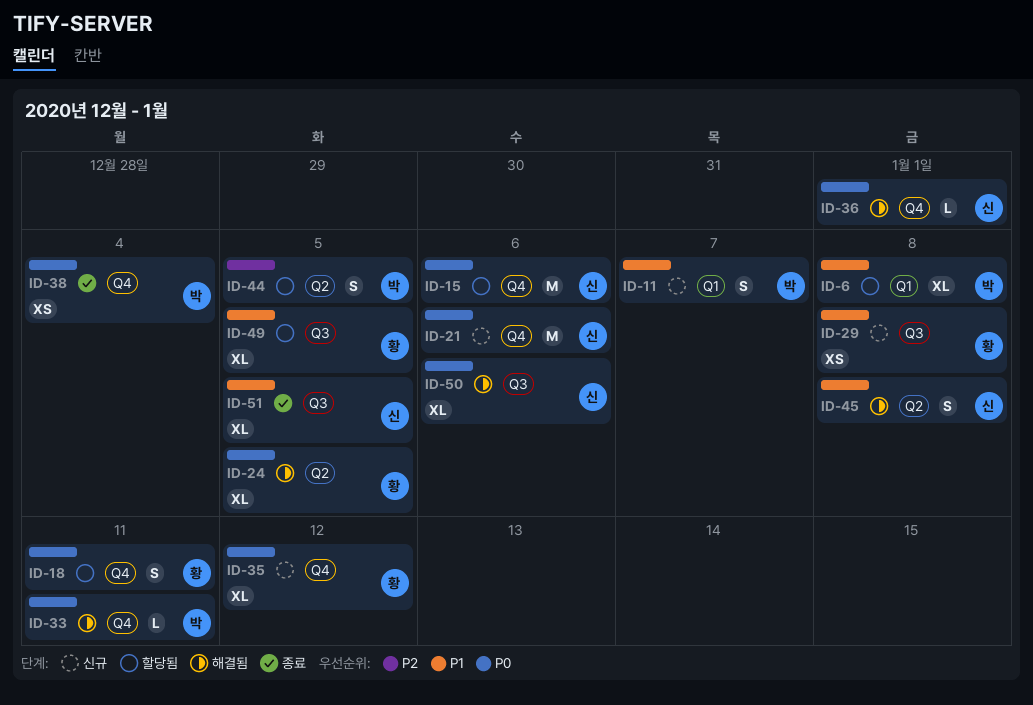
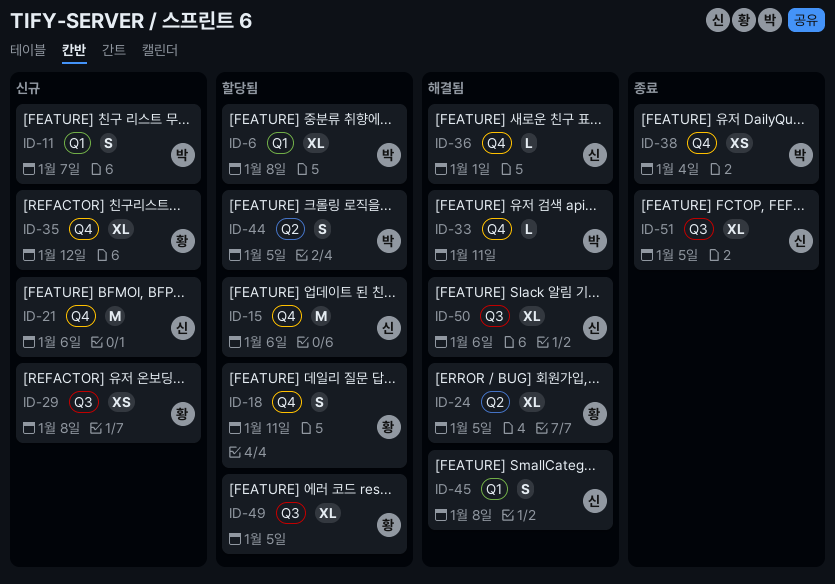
ID-45, label: Q2 -> Q1

